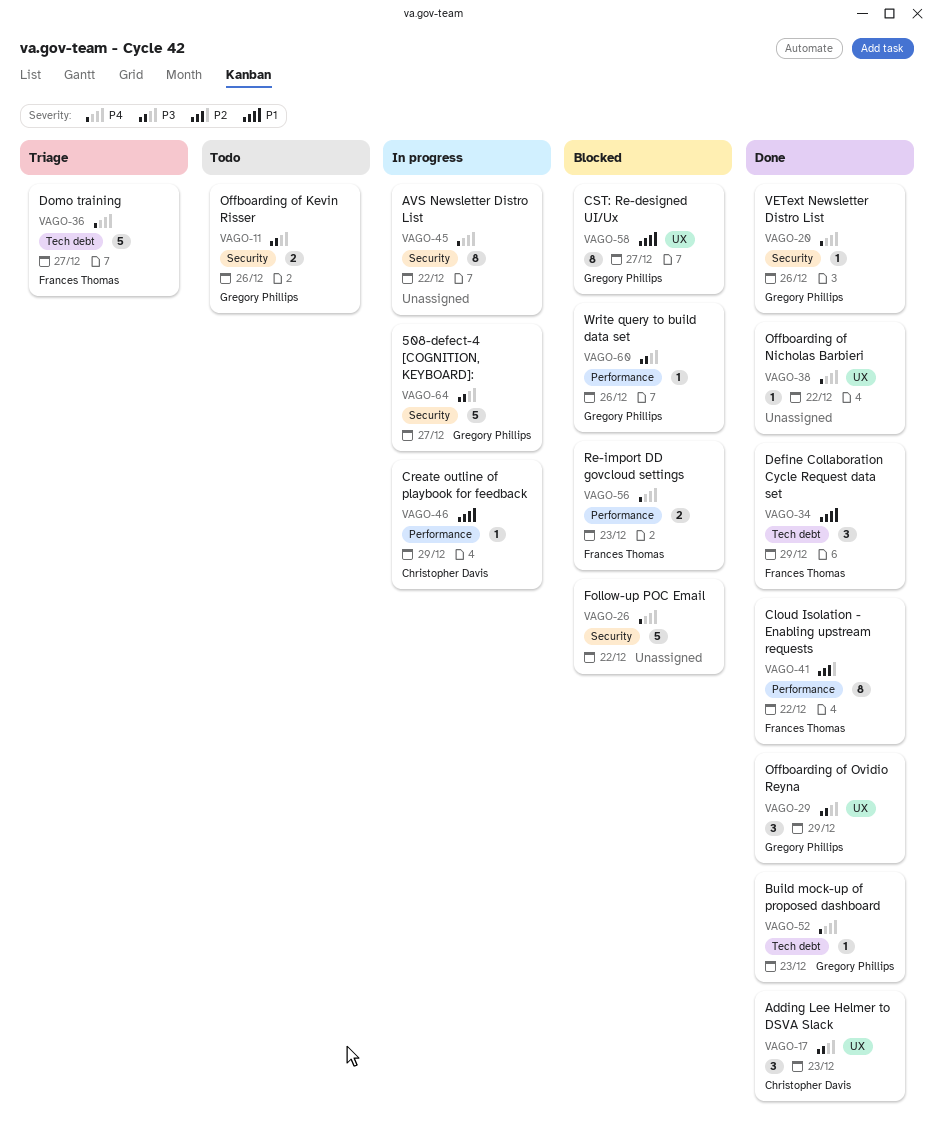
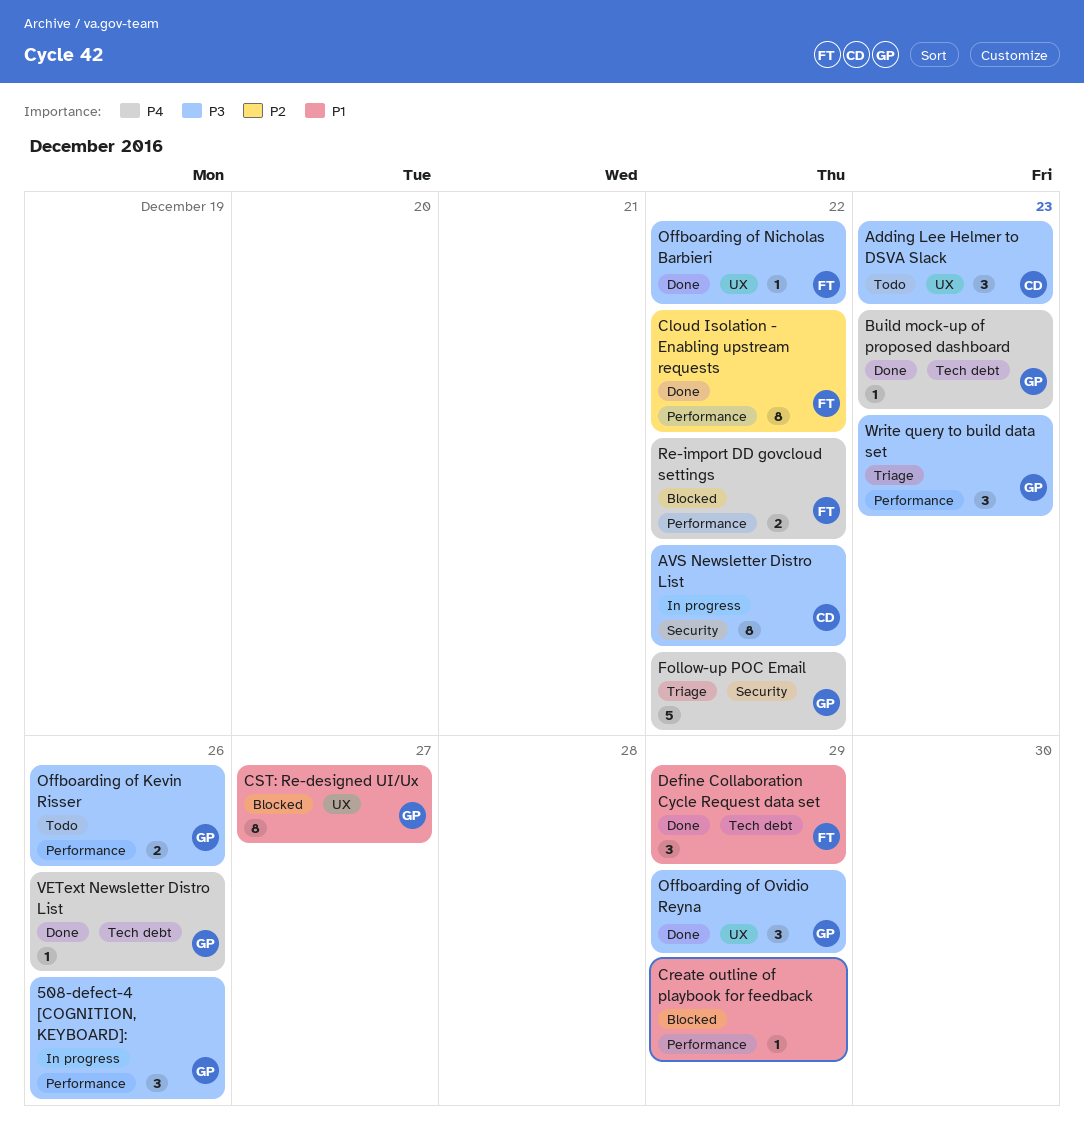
508-defect-4 [COGNITION, KEYBOARD]:, label: Security -> Performance
508-defect-4 [COGNITION, KEYBOARD]:, estimate: 5 -> 3
508-defect-4 [COGNITION, KEYBOARD]:, due: Dec 27 -> Dec 26
Adding Lee Helmer to DSVA Slack, status: Done -> Todo
AVS Newsletter Distro List, owner: none -> Christopher Davis
AVS Newsletter Distro List, priority: P4 -> P3
Create outline of playbook for feedback, status: In progress -> Blocked
Create outline of playbook for feedback, owner: Christopher Davis -> none
Domo training: present -> none
Follow-up POC Email, status: Blocked -> Triage
Follow-up POC Email, owner: none -> Gregory Phillips
Offboarding of Kevin Risser, label: Security -> Performance
Offboarding of Nicholas Barbieri, owner: none -> Frances Thomas
Offboarding of Nicholas Barbieri, priority: P4 -> P3
Re-import DD govcloud settings, due: Dec 23 -> Dec 22
VEText Newsletter Distro List, label: Security -> Tech debt
Write query to build data set, status: Blocked -> Triage
Write query to build data set, estimate: 1 -> 3
Write query to build data set, due: Dec 26 -> Dec 23

